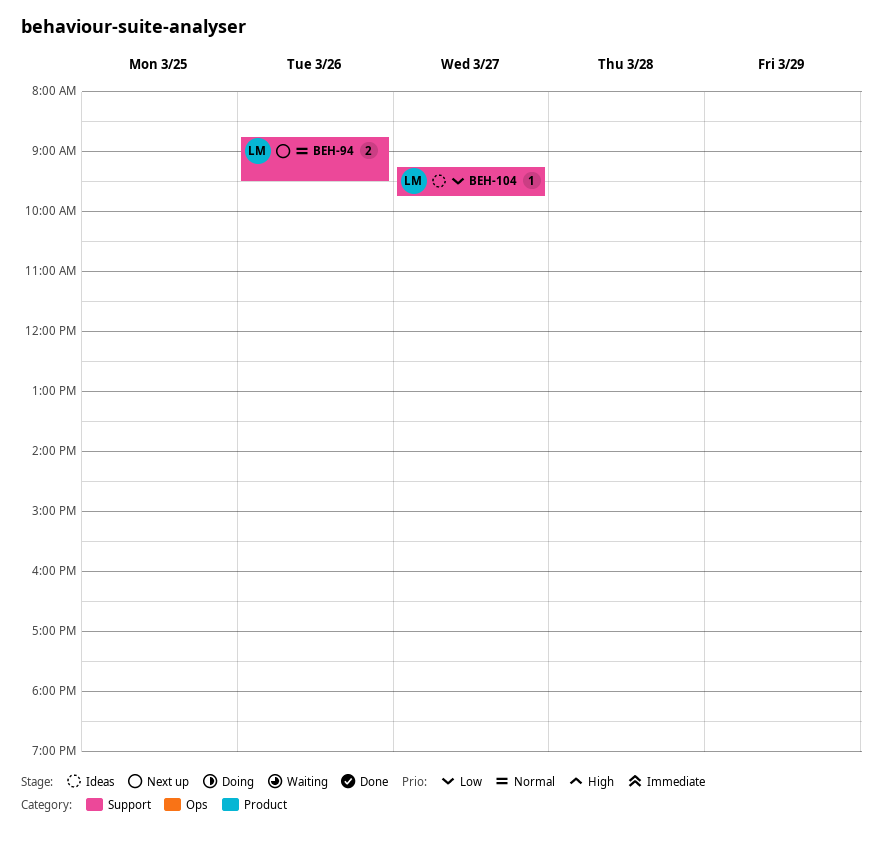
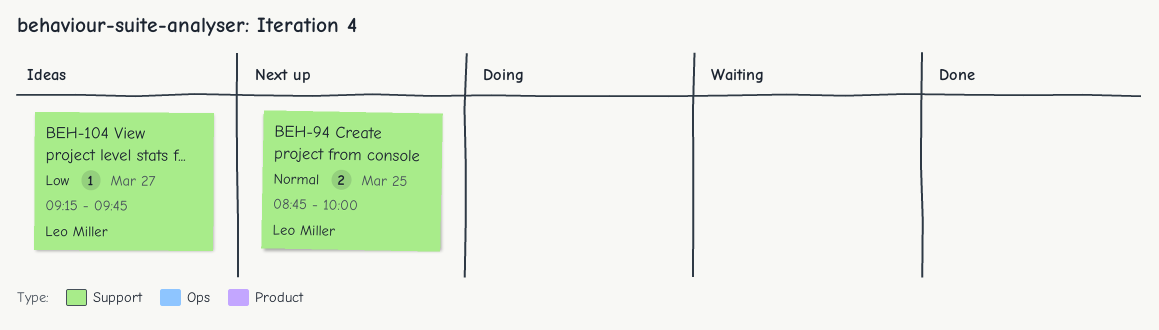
BEH-94, day: Mar 26 -> Mar 25
BEH-94, ends: 09:30 -> 10:00

